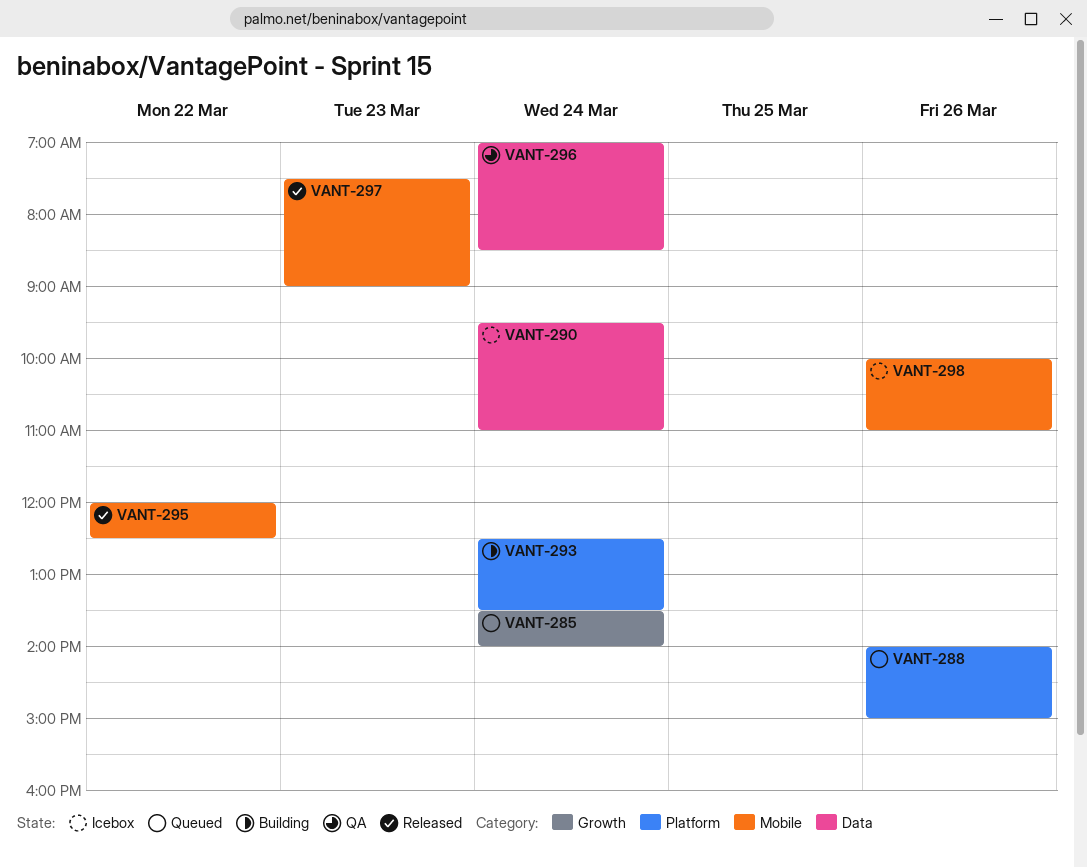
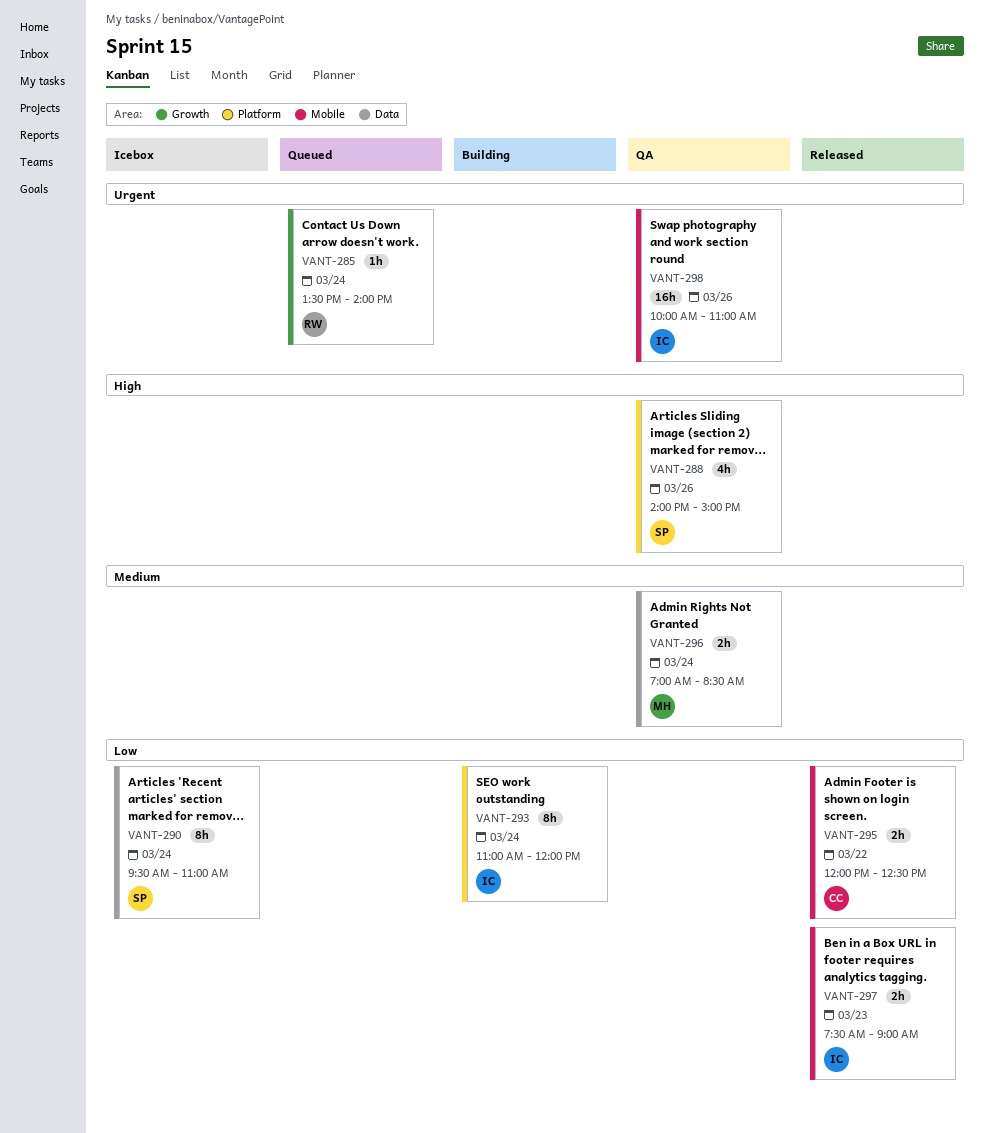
VANT-288, status: Queued -> QA
VANT-293, begins: 12:30 -> 11:00
VANT-293, ends: 13:30 -> 12:00
VANT-298, status: Icebox -> QA

